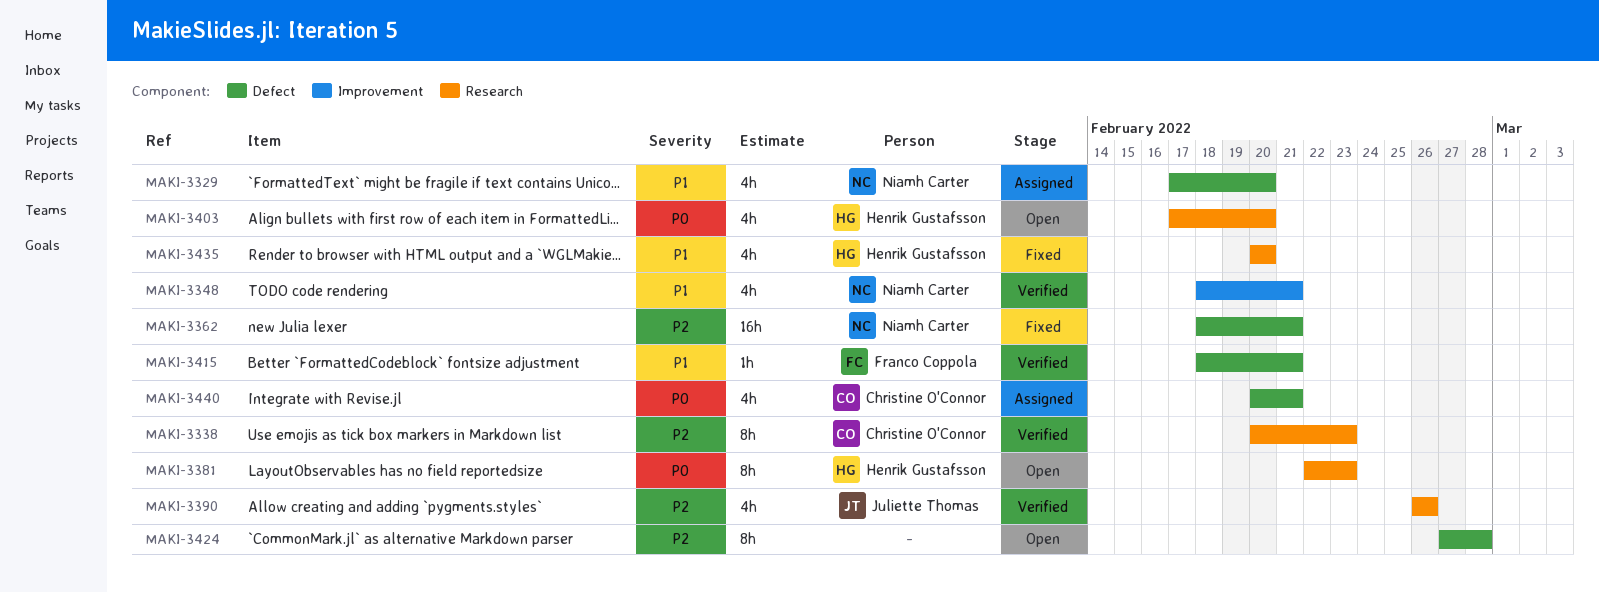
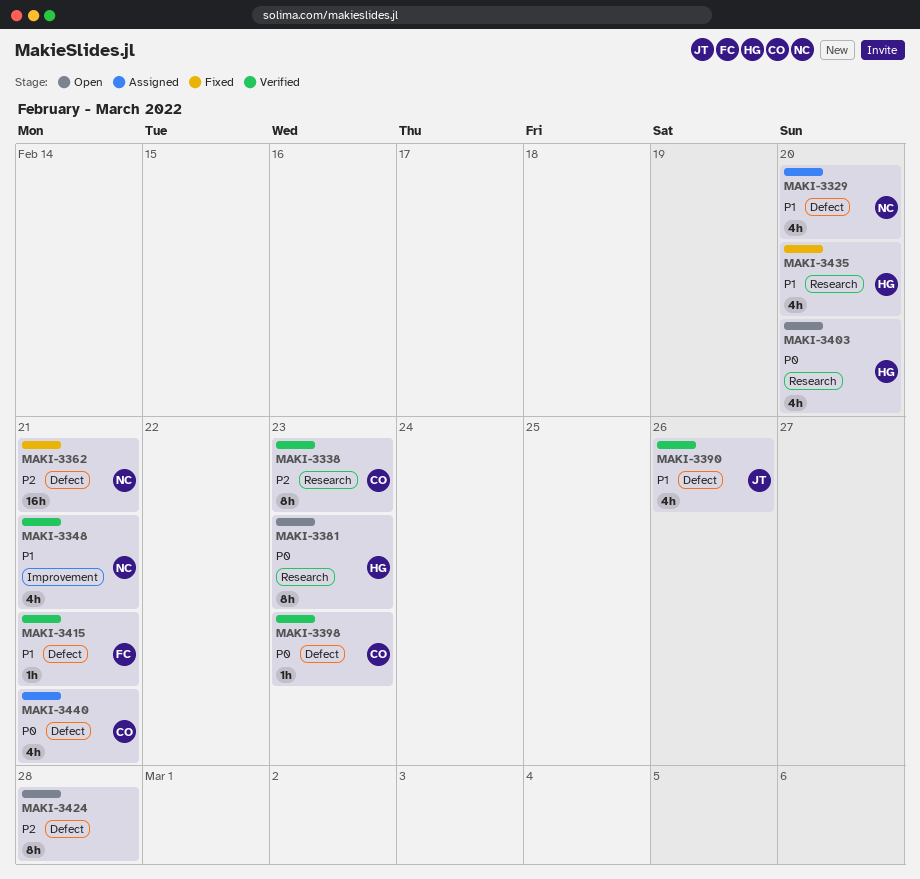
MAKI-3390, priority: P2 -> P1
MAKI-3390, label: Research -> Defect
MAKI-3398: none -> present

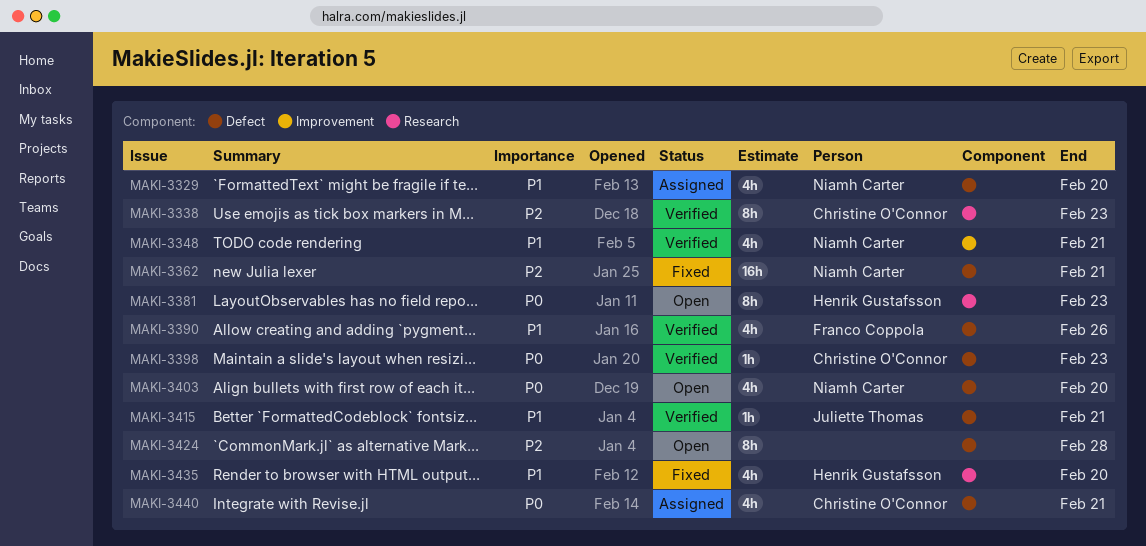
MAKI-3390, owner: Juliette Thomas -> Franco Coppola
MAKI-3403, owner: Henrik Gustafsson -> Niamh Carter
MAKI-3403, label: Research -> Defect
MAKI-3415, owner: Franco Coppola -> Juliette Thomas

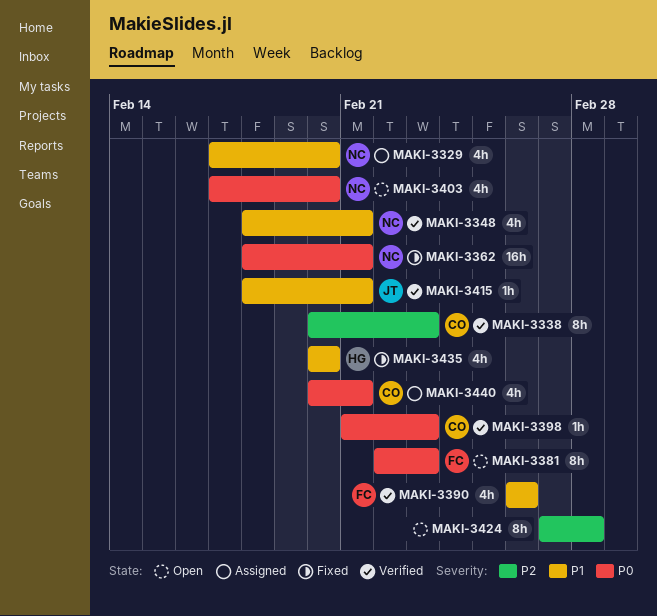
MAKI-3362, priority: P2 -> P0
MAKI-3381, owner: Henrik Gustafsson -> Franco Coppola

